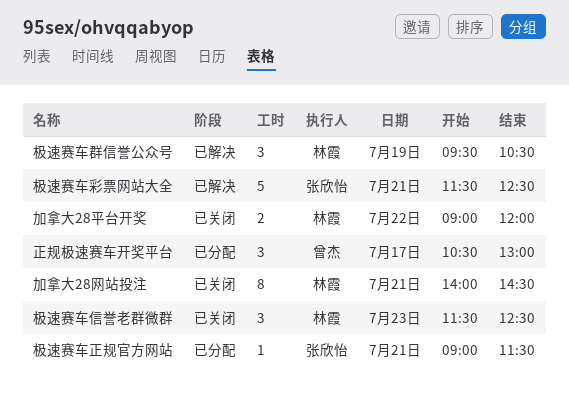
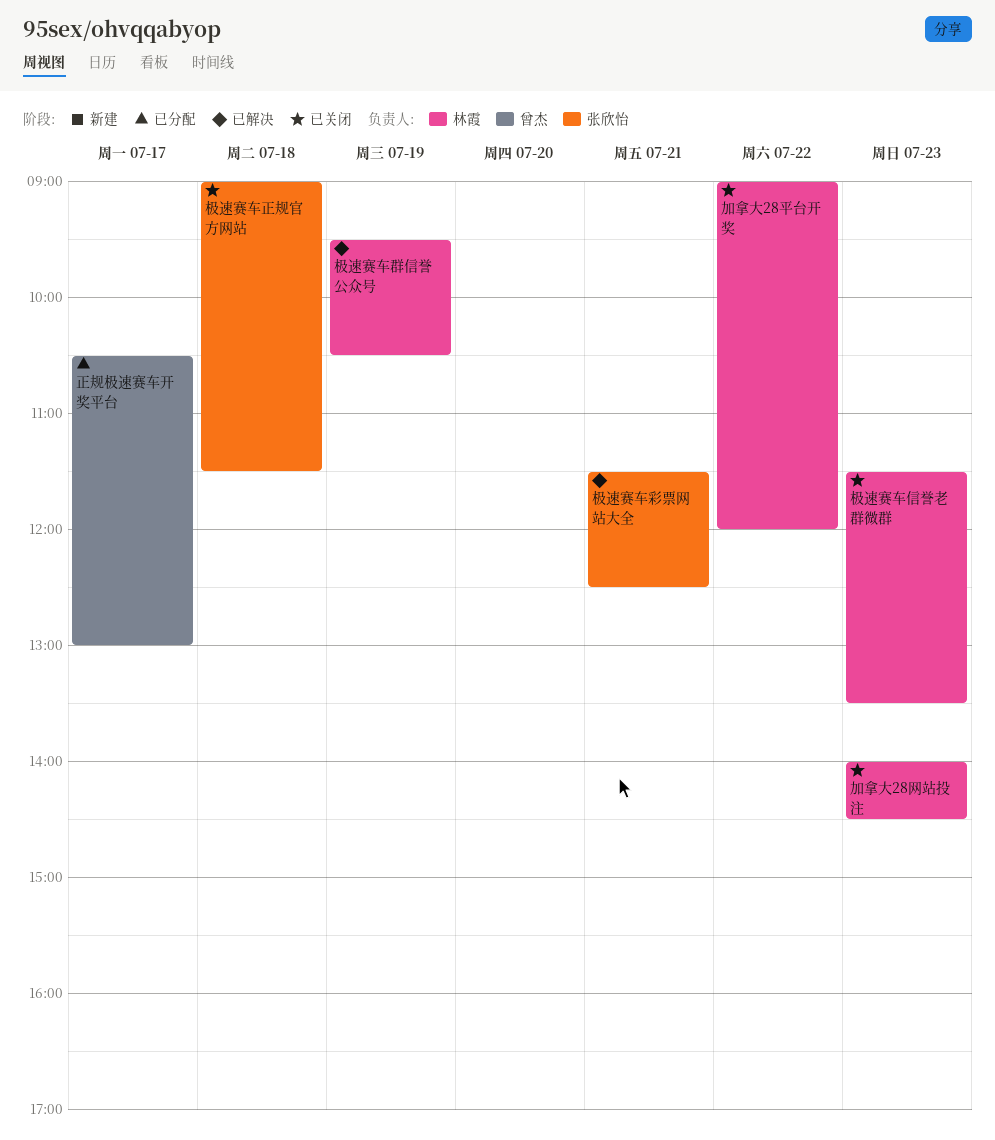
加拿大28网站投注, day: Jul 21 -> Jul 23
极速赛车信誉老群微群, ends: 12:30 -> 13:30
极速赛车正规官方网站, status: 已分配 -> 已关闭
极速赛车正规官方网站, day: Jul 21 -> Jul 18

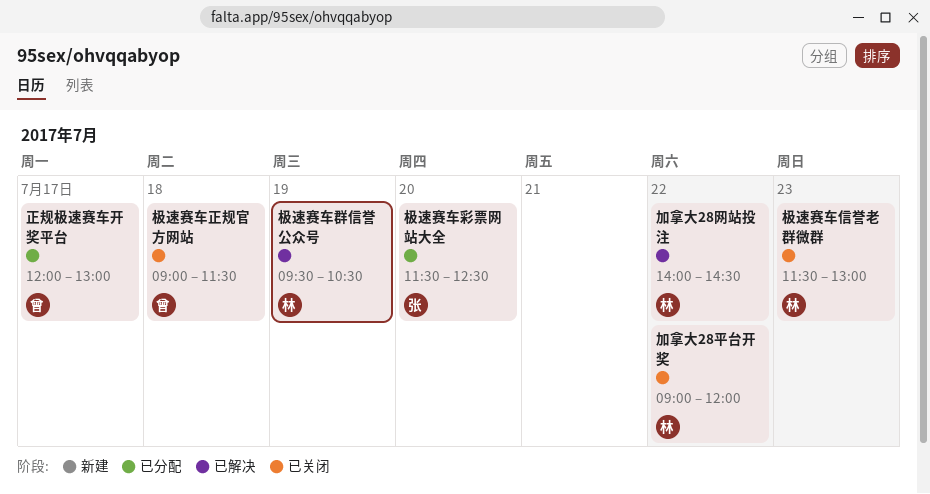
加拿大28网站投注, status: 已关闭 -> 已解决
加拿大28网站投注, day: Jul 23 -> Jul 22
极速赛车信誉老群微群, ends: 13:30 -> 13:00
极速赛车彩票网站大全, status: 已解决 -> 已分配
极速赛车彩票网站大全, day: Jul 21 -> Jul 20
极速赛车正规官方网站, owner: 张欣怡 -> 曾杰
正规极速赛车开奖平台, begins: 10:30 -> 12:00

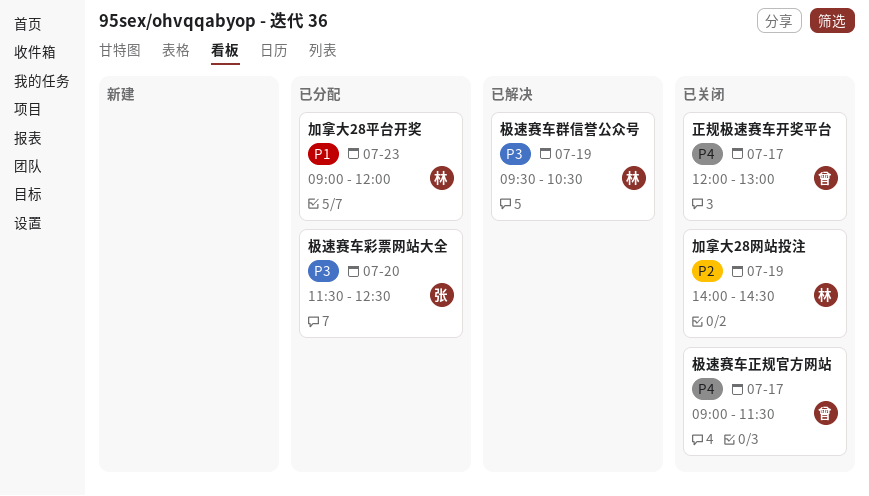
加拿大28平台开奖, status: 已关闭 -> 已分配
加拿大28平台开奖, day: Jul 22 -> Jul 23
加拿大28网站投注, status: 已解决 -> 已关闭
加拿大28网站投注, day: Jul 22 -> Jul 19
极速赛车信誉老群微群: present -> none
极速赛车正规官方网站, day: Jul 18 -> Jul 17
正规极速赛车开奖平台, status: 已分配 -> 已关闭

